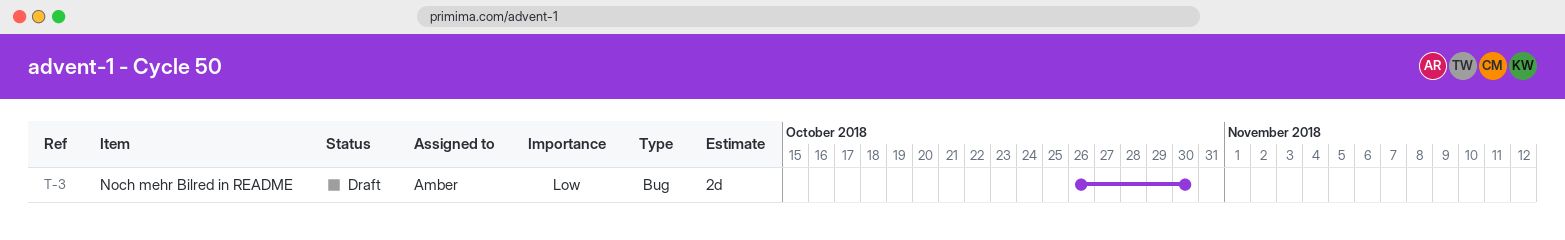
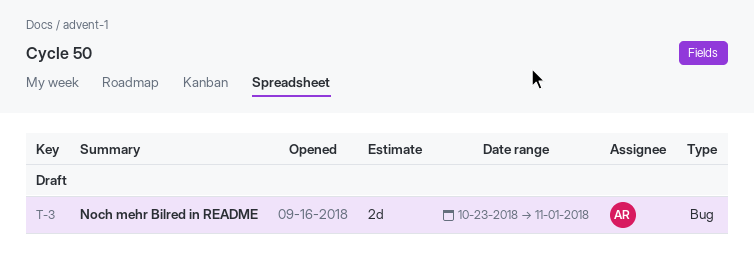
T-3, start: Oct 26 -> Oct 23
T-3, due: Oct 30 -> Nov 1

